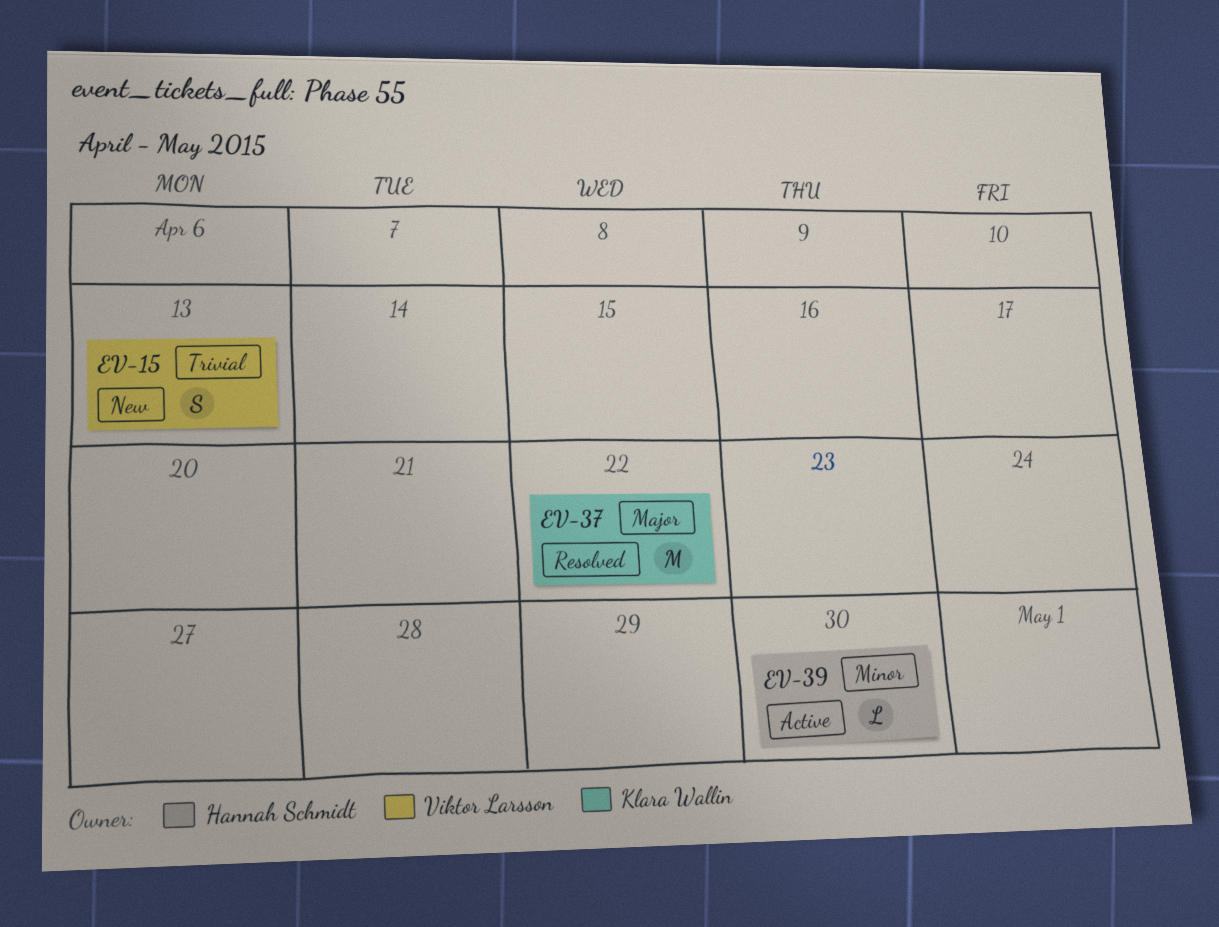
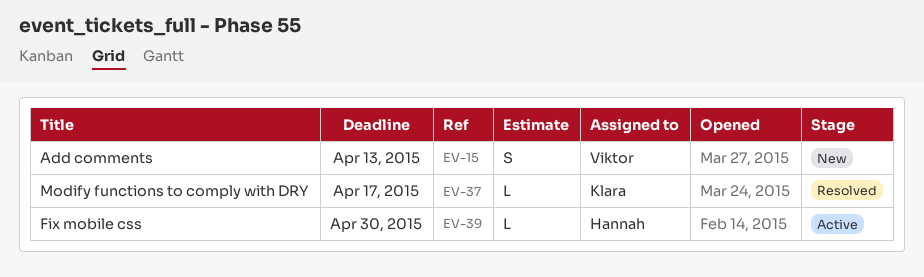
EV-37, estimate: M -> L
EV-37, due: Apr 22 -> Apr 17

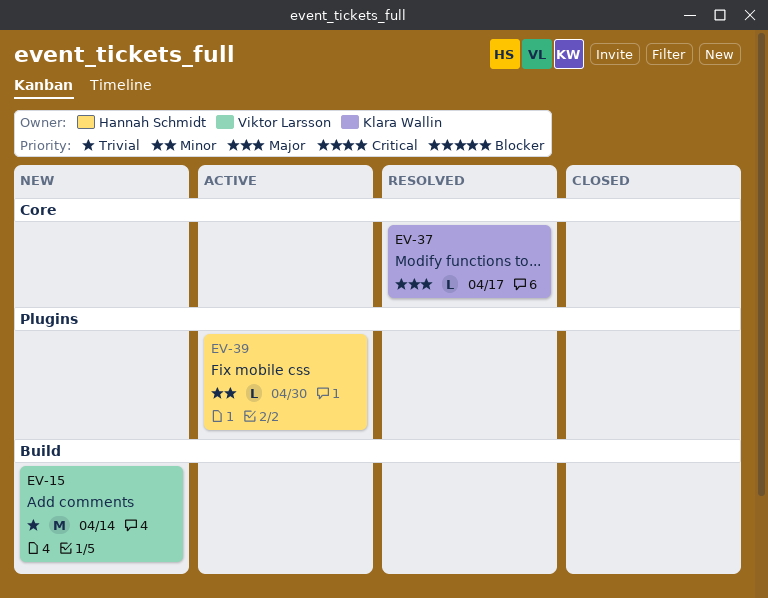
EV-15, estimate: S -> M
EV-15, due: Apr 13 -> Apr 14

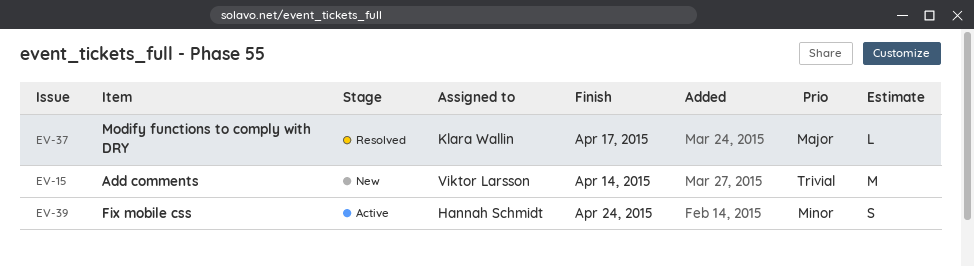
EV-39, estimate: L -> S
EV-39, due: Apr 30 -> Apr 24

